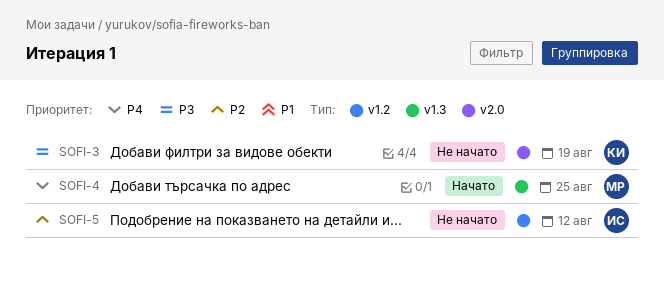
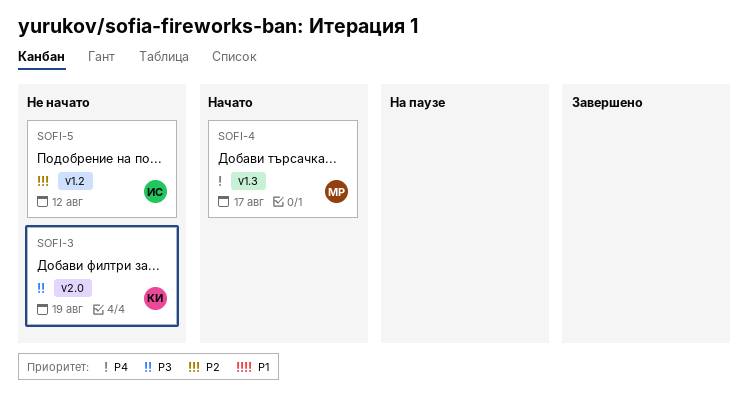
SOFI-4, due: Aug 25 -> Aug 17

